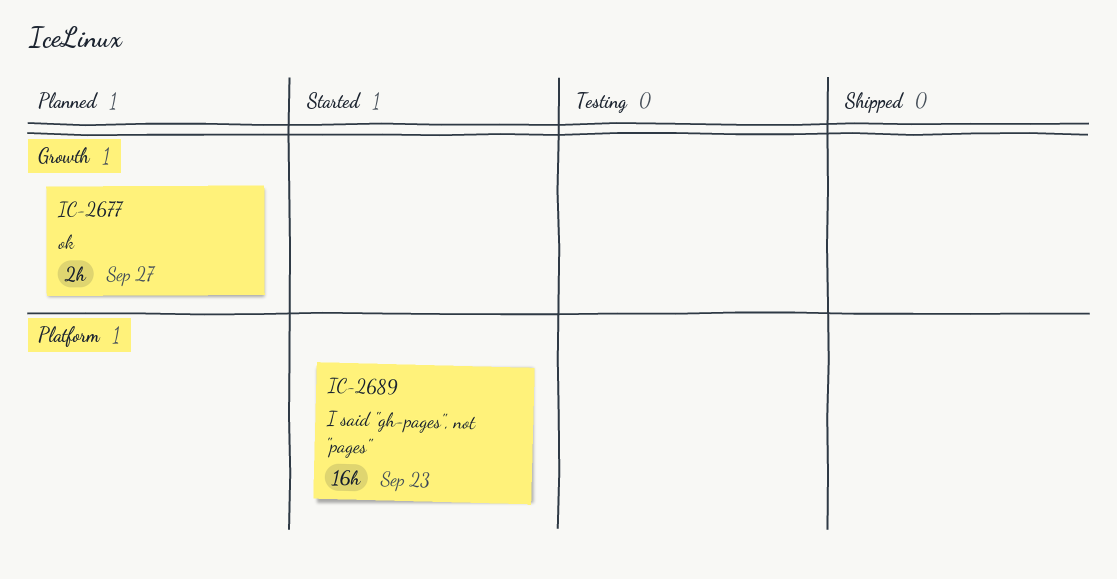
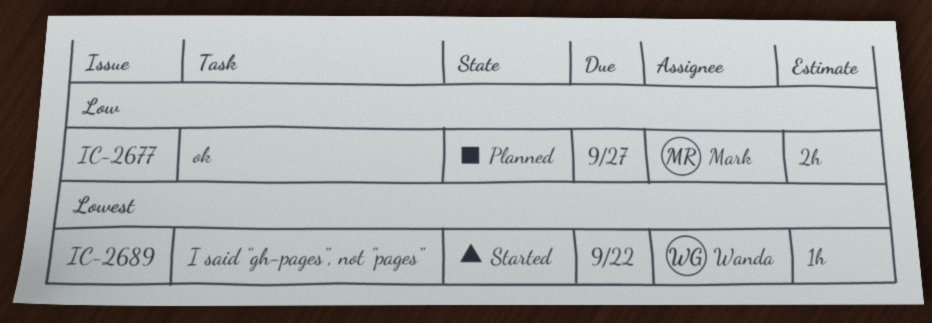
IC-2689, estimate: 16h -> 1h
IC-2689, due: Sep 23 -> Sep 22

